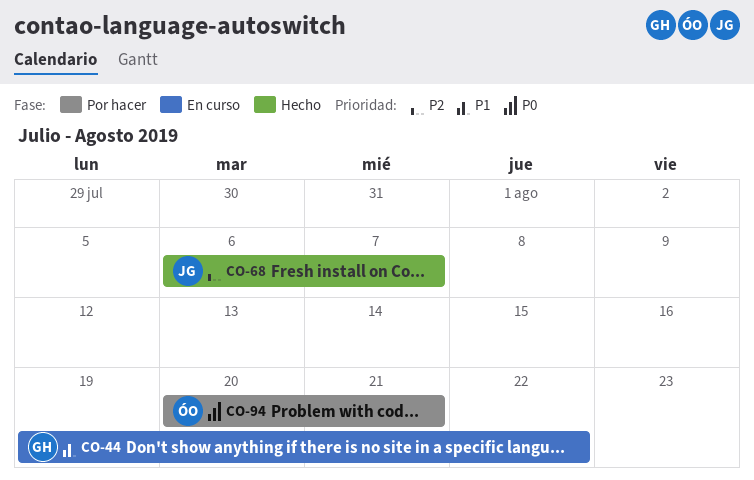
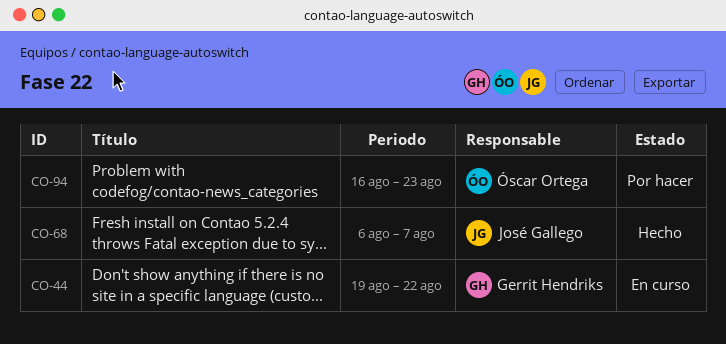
CO-94, start: Aug 20 -> Aug 16
CO-94, due: Aug 21 -> Aug 23

